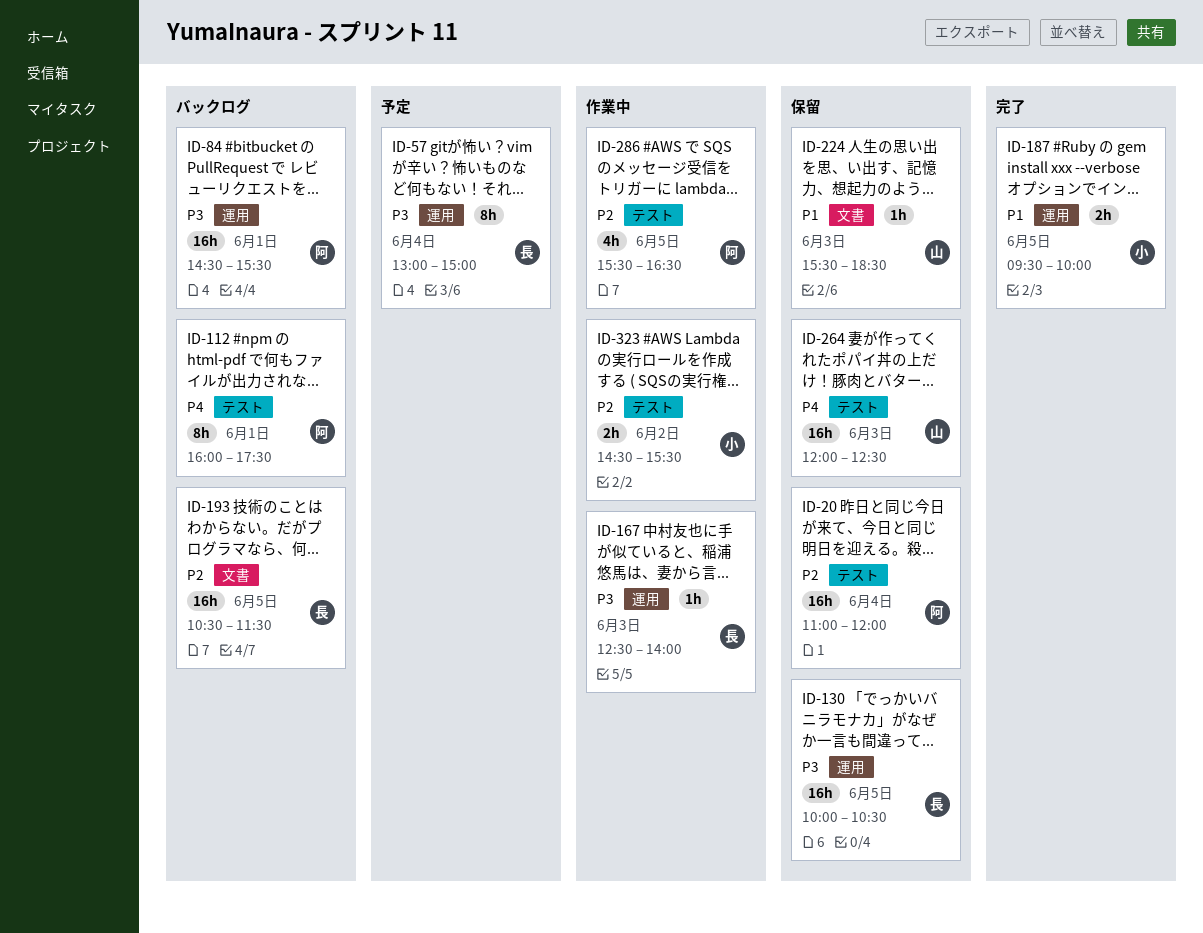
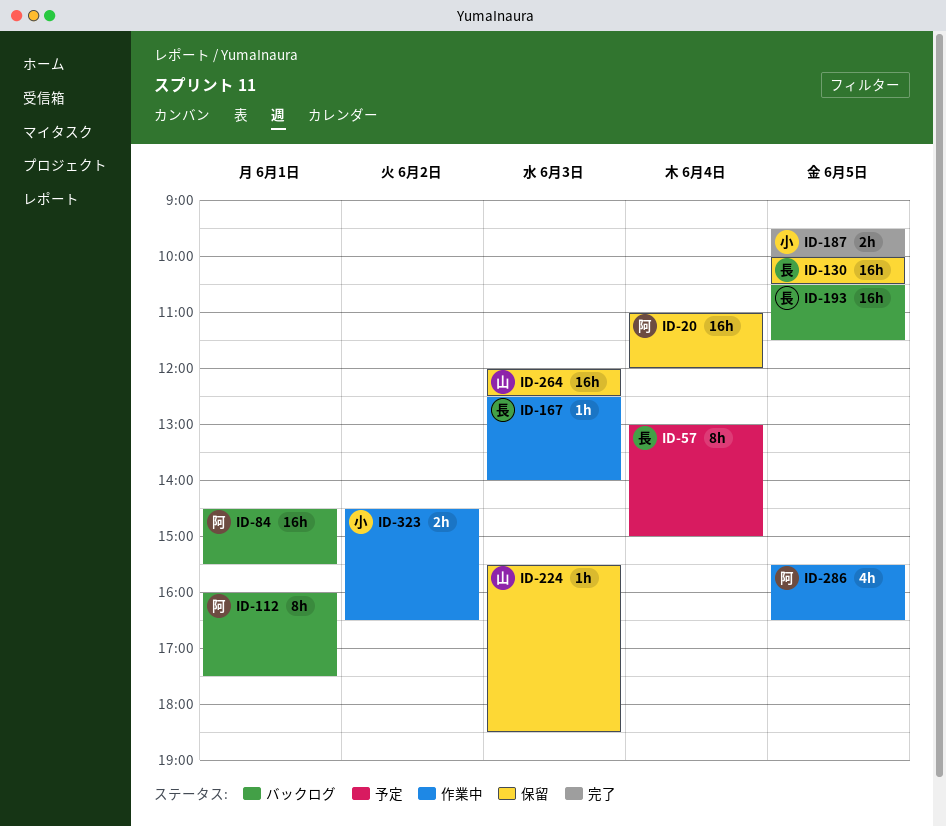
ID-323, ends: 15:30 -> 16:30

